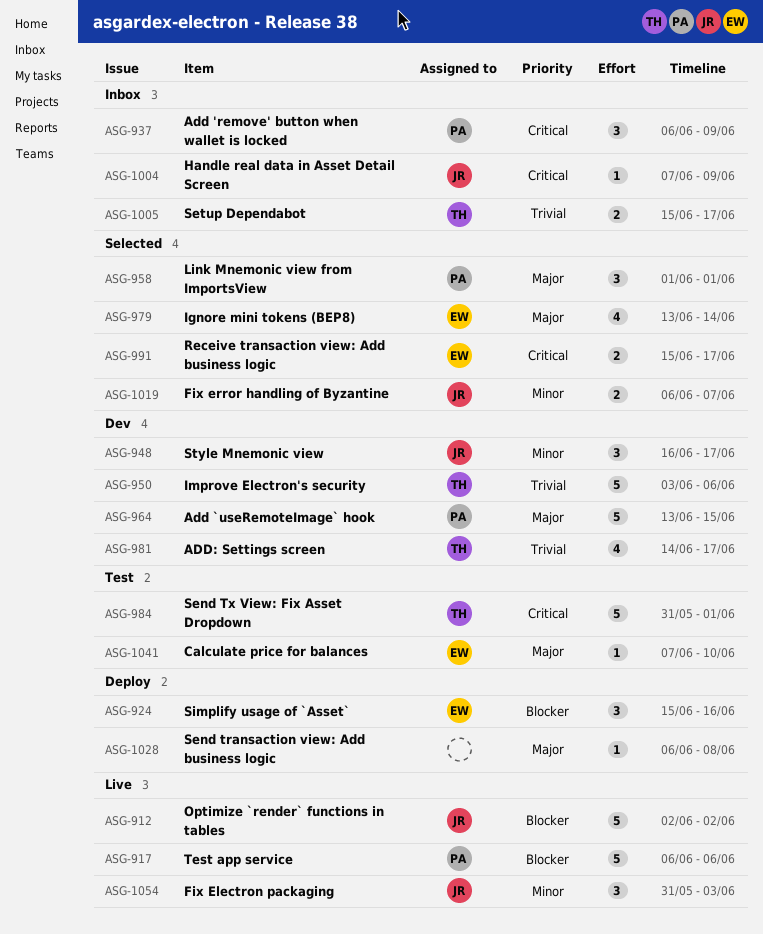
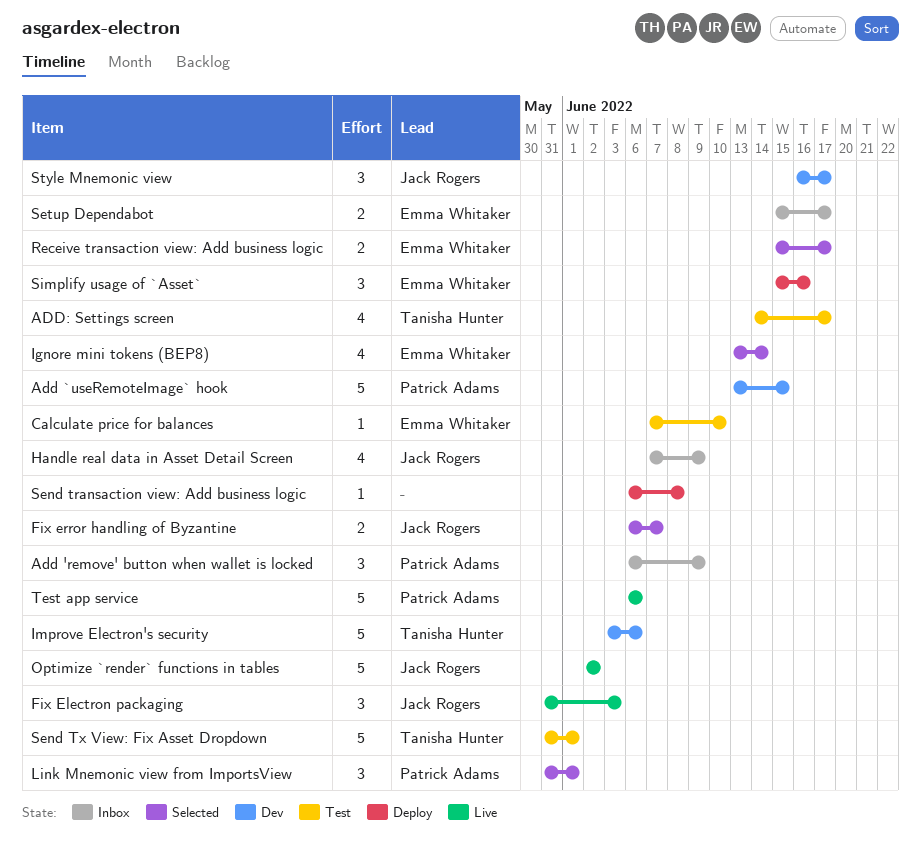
ADD: Settings screen, status: Dev -> Test
Handle real data in Asset Detail Screen, estimate: 1 -> 4
Link Mnemonic view from ImportsView, start: Jun 1 -> May 31
Setup Dependabot, owner: Tanisha Hunter -> Emma Whitaker

